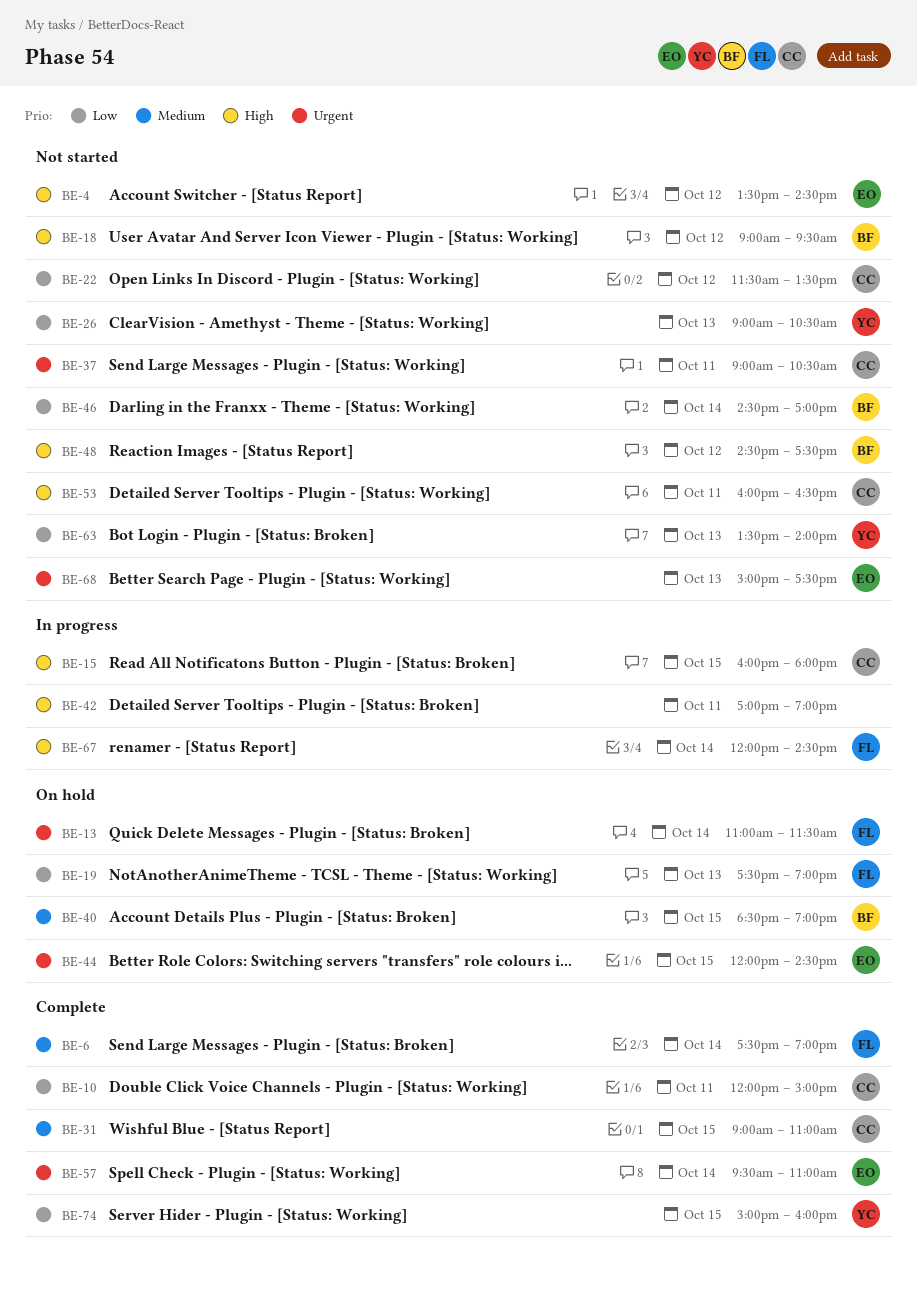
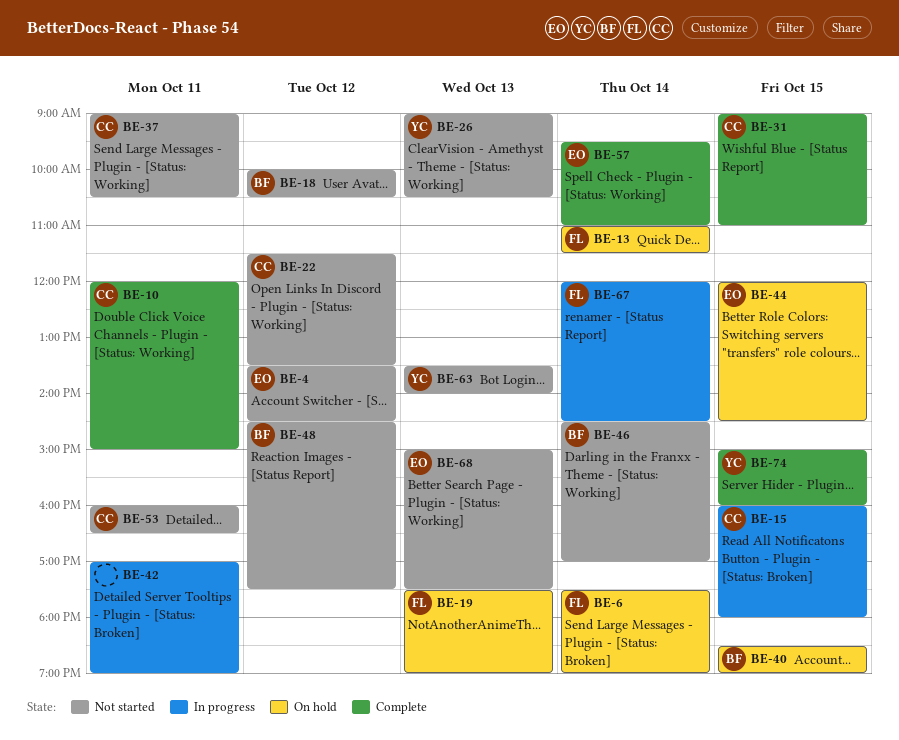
BE-6, status: Complete -> On hold
BE-18, begins: 09:00 -> 10:00
BE-18, ends: 09:30 -> 10:30

